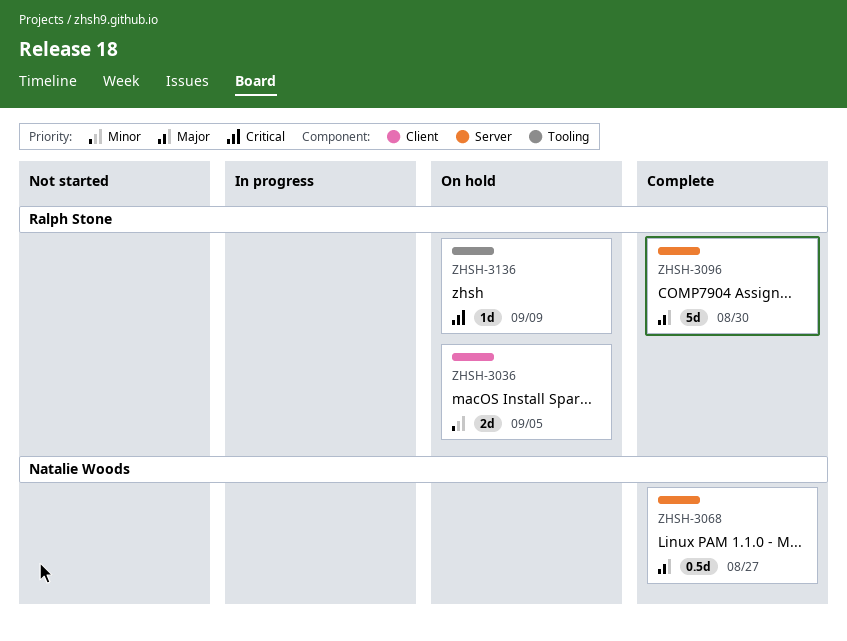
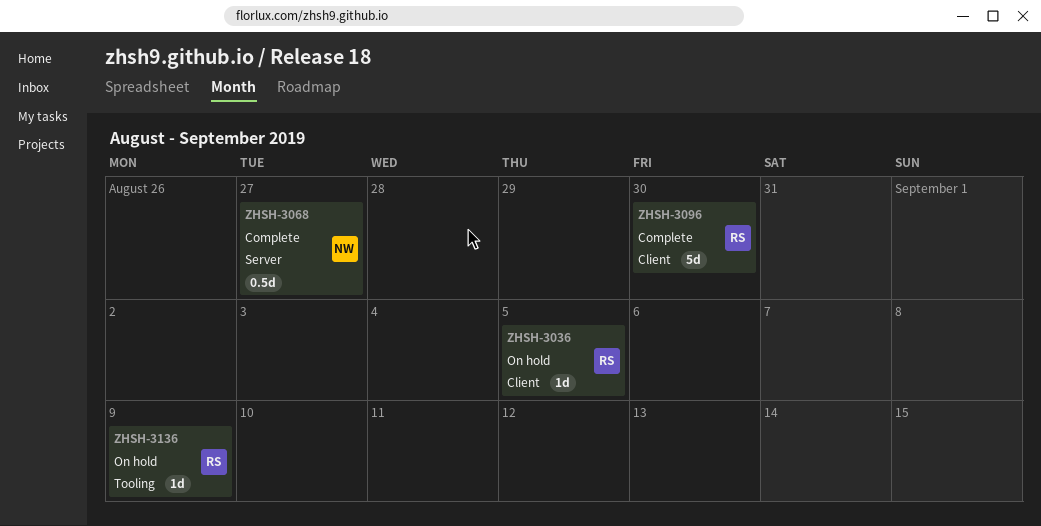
ZHSH-3036, estimate: 2d -> 1d
ZHSH-3096, label: Server -> Client

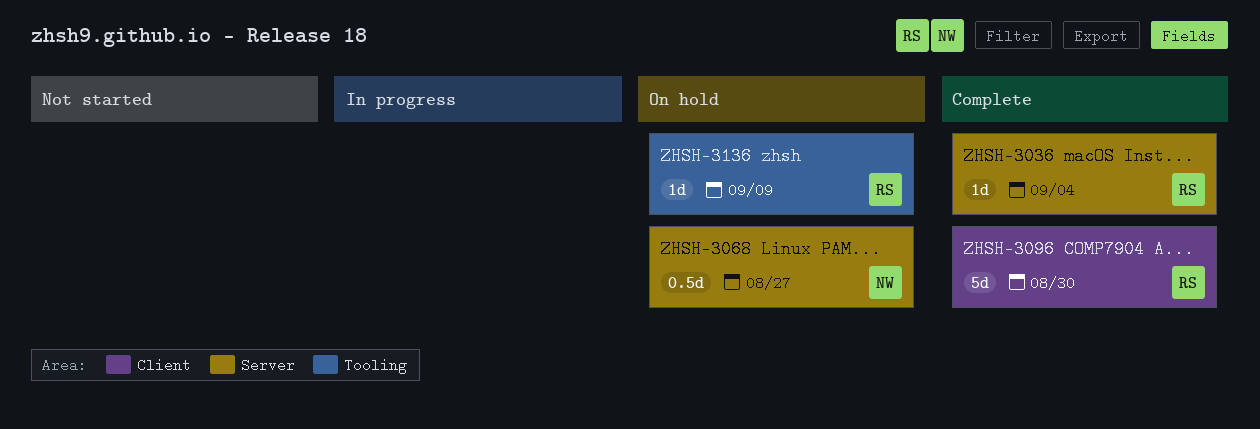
ZHSH-3036, status: On hold -> Complete
ZHSH-3036, label: Client -> Server
ZHSH-3036, due: Sep 5 -> Sep 4
ZHSH-3068, status: Complete -> On hold

